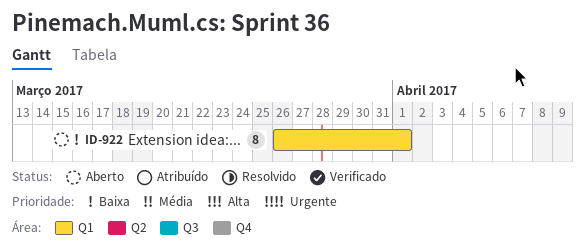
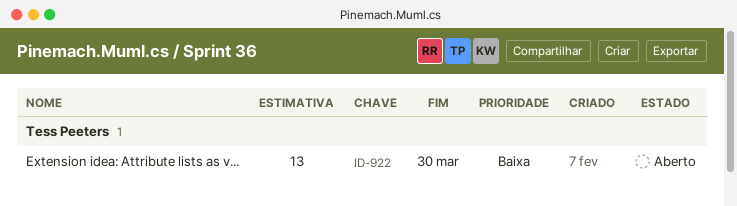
ID-922, estimate: 8 -> 13
ID-922, due: Apr 1 -> Mar 30

